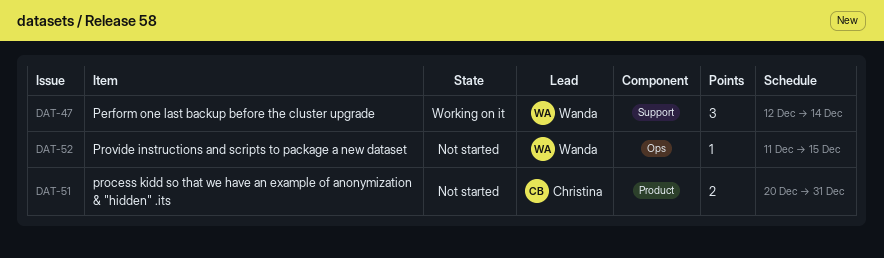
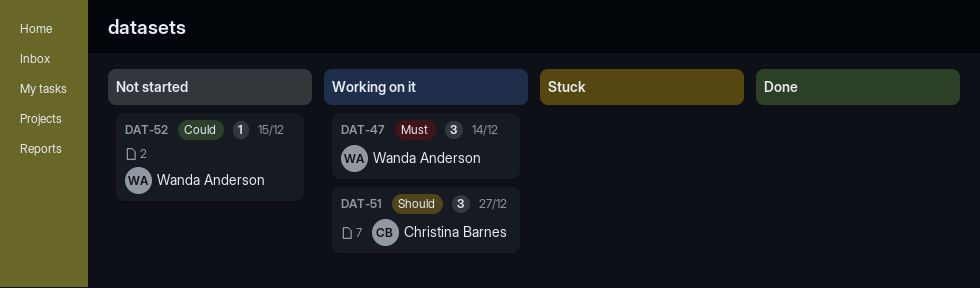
DAT-51, status: Not started -> Working on it
DAT-51, estimate: 2 -> 3
DAT-51, due: Dec 31 -> Dec 27

